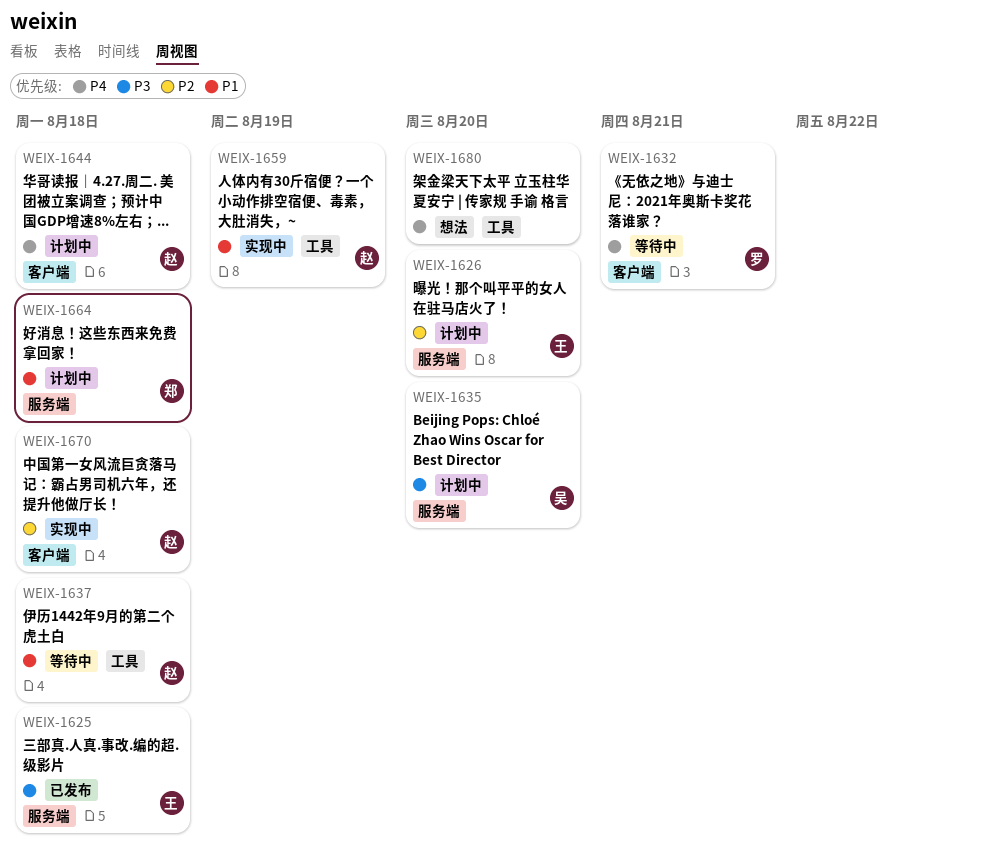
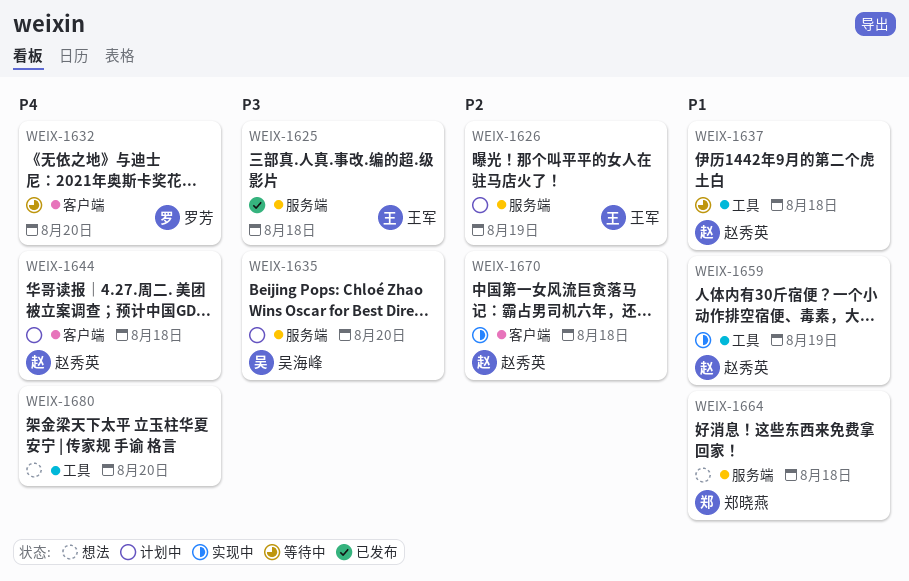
WEIX-1626, due: Aug 20 -> Aug 19
WEIX-1632, due: Aug 21 -> Aug 20
WEIX-1664, status: 计划中 -> 想法

